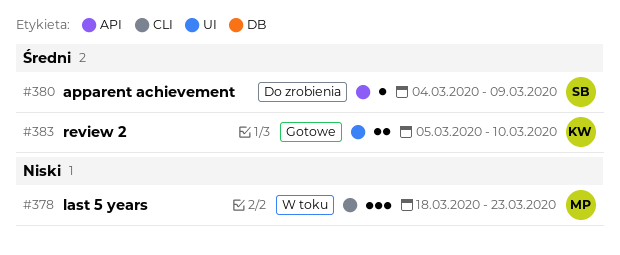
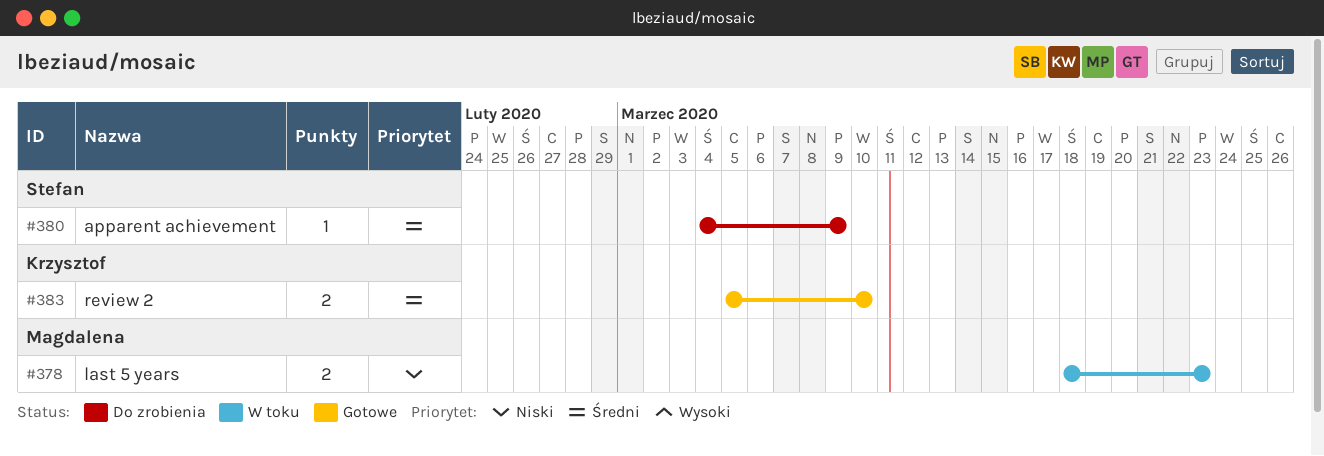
#378, estimate: 3 -> 2

